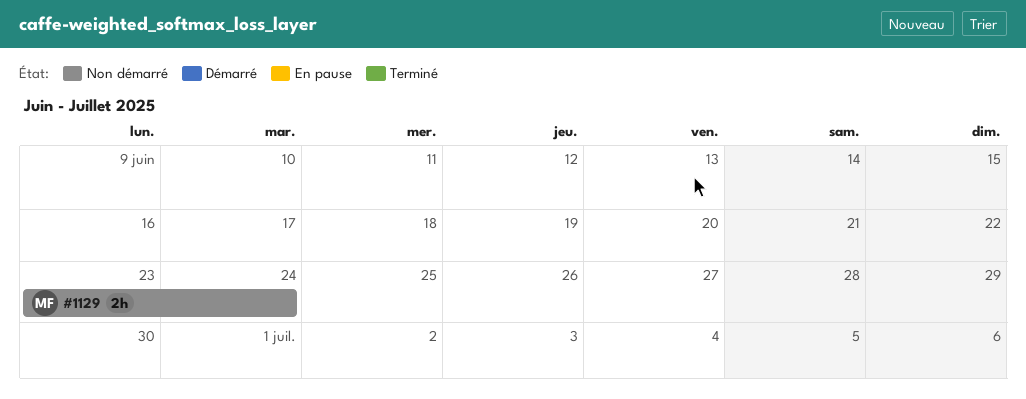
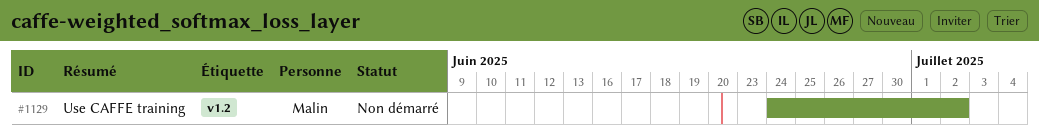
#1129, start: Jun 23 -> Jun 24
#1129, due: Jun 24 -> Jul 2

